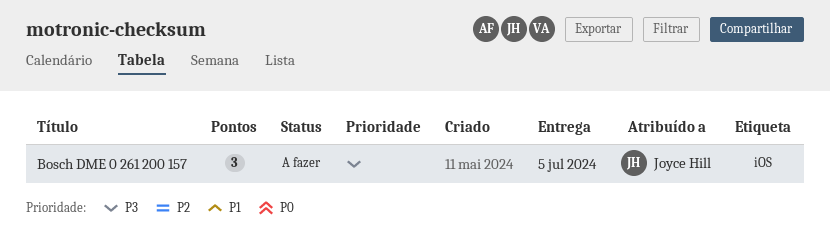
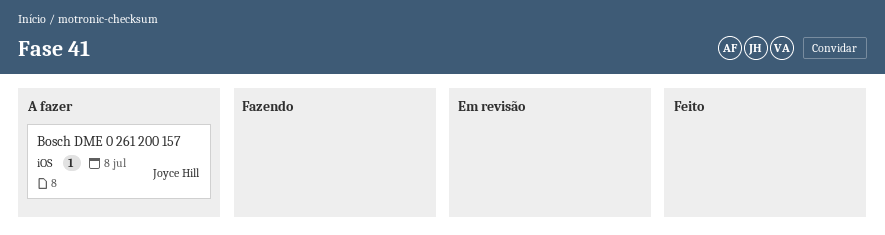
Bosch DME 0 261 200 157, estimate: 3 -> 1
Bosch DME 0 261 200 157, due: Jul 5 -> Jul 8

